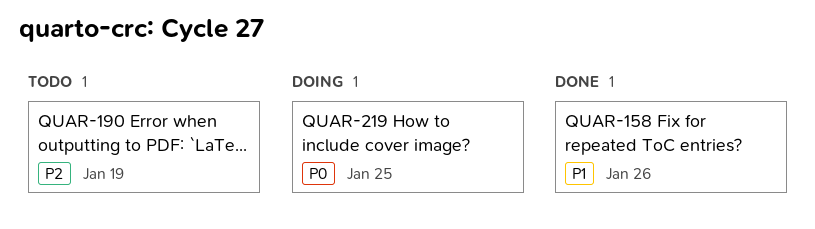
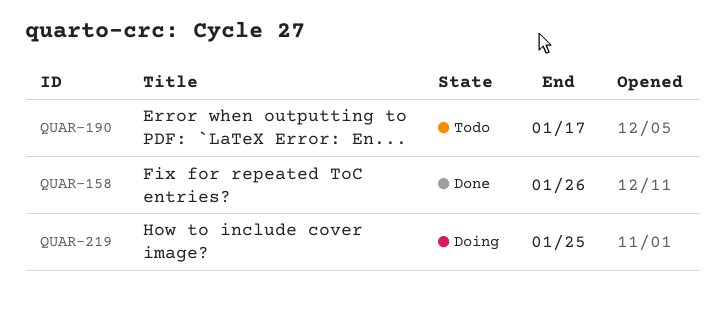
QUAR-190, due: Jan 19 -> Jan 17

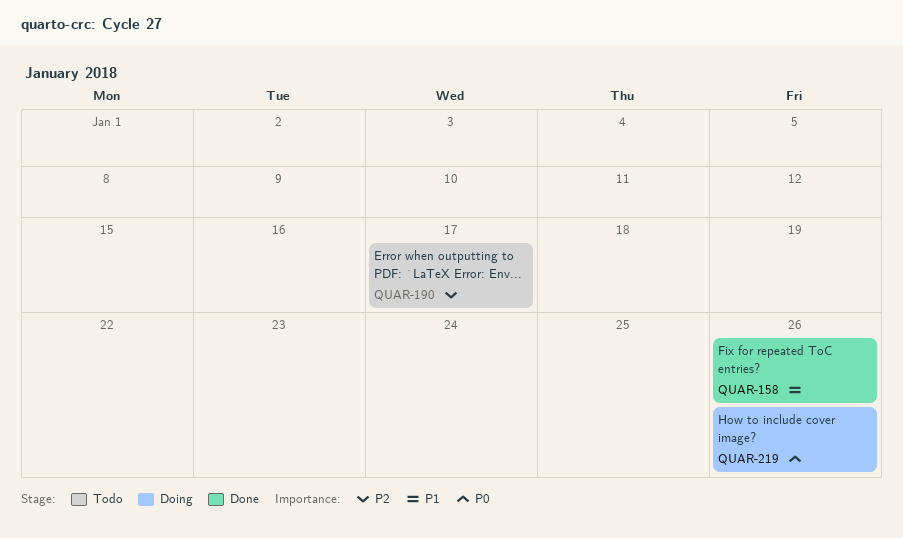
QUAR-219, due: Jan 25 -> Jan 26

